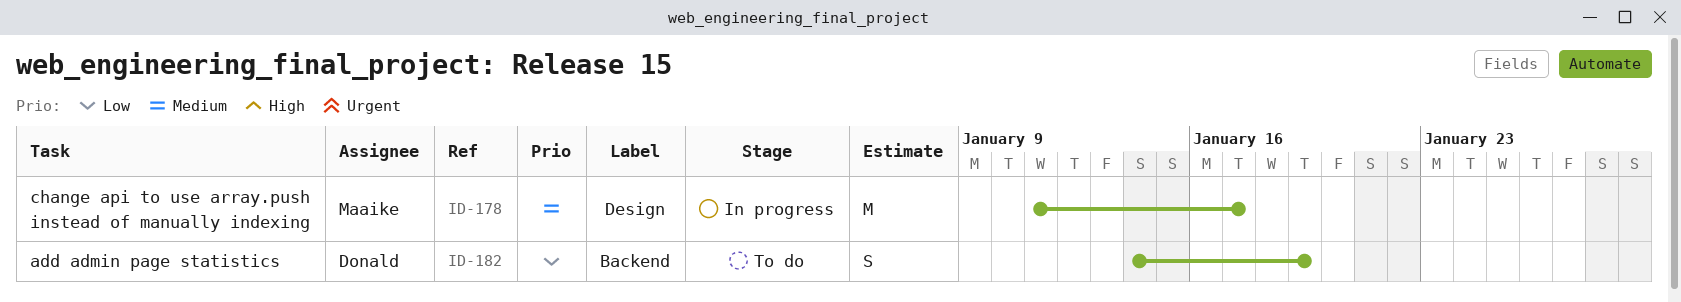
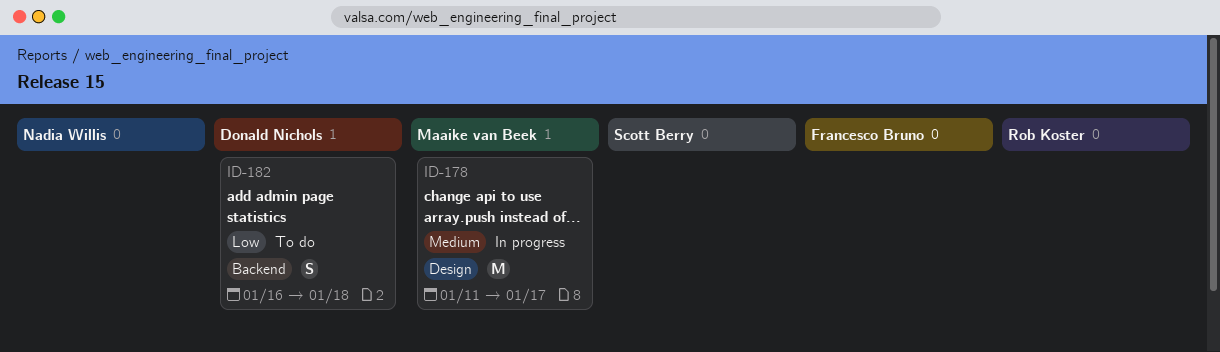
ID-182, start: Jan 14 -> Jan 16
ID-182, due: Jan 19 -> Jan 18

